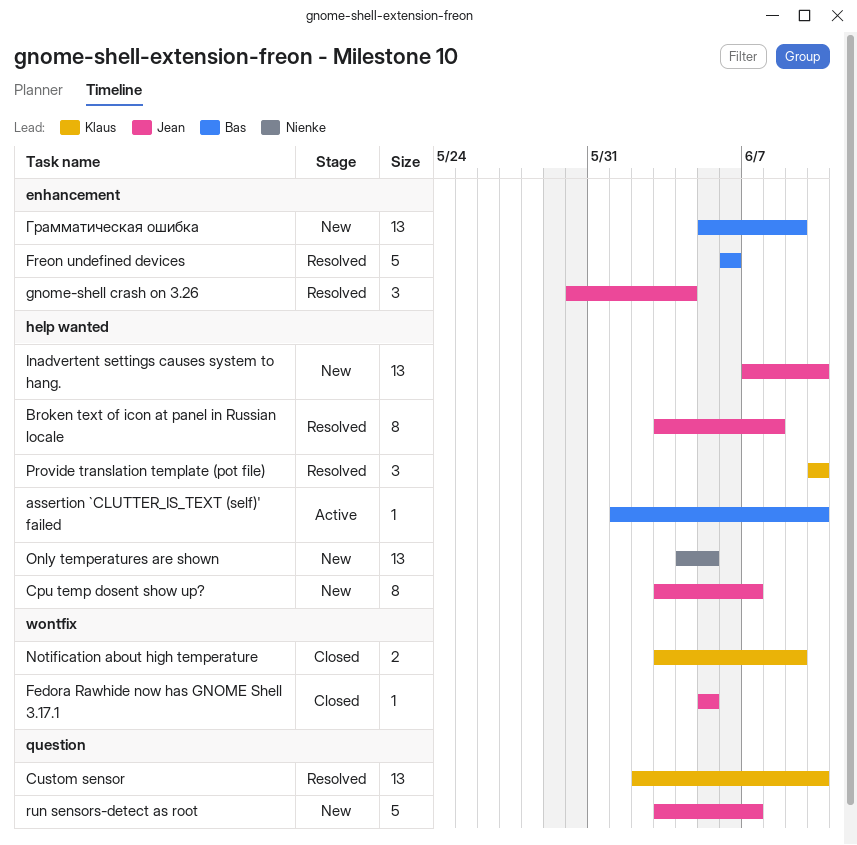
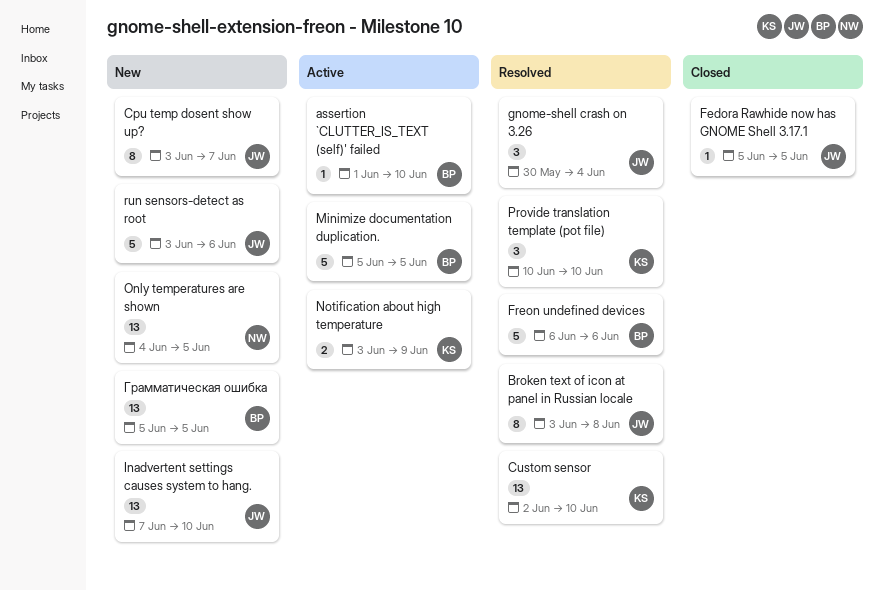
Minimize documentation duplication.: none -> present
Notification about high temperature, status: Closed -> Active
run sensors-detect as root, due: Jun 7 -> Jun 6
Грамматическая ошибка, due: Jun 9 -> Jun 5

